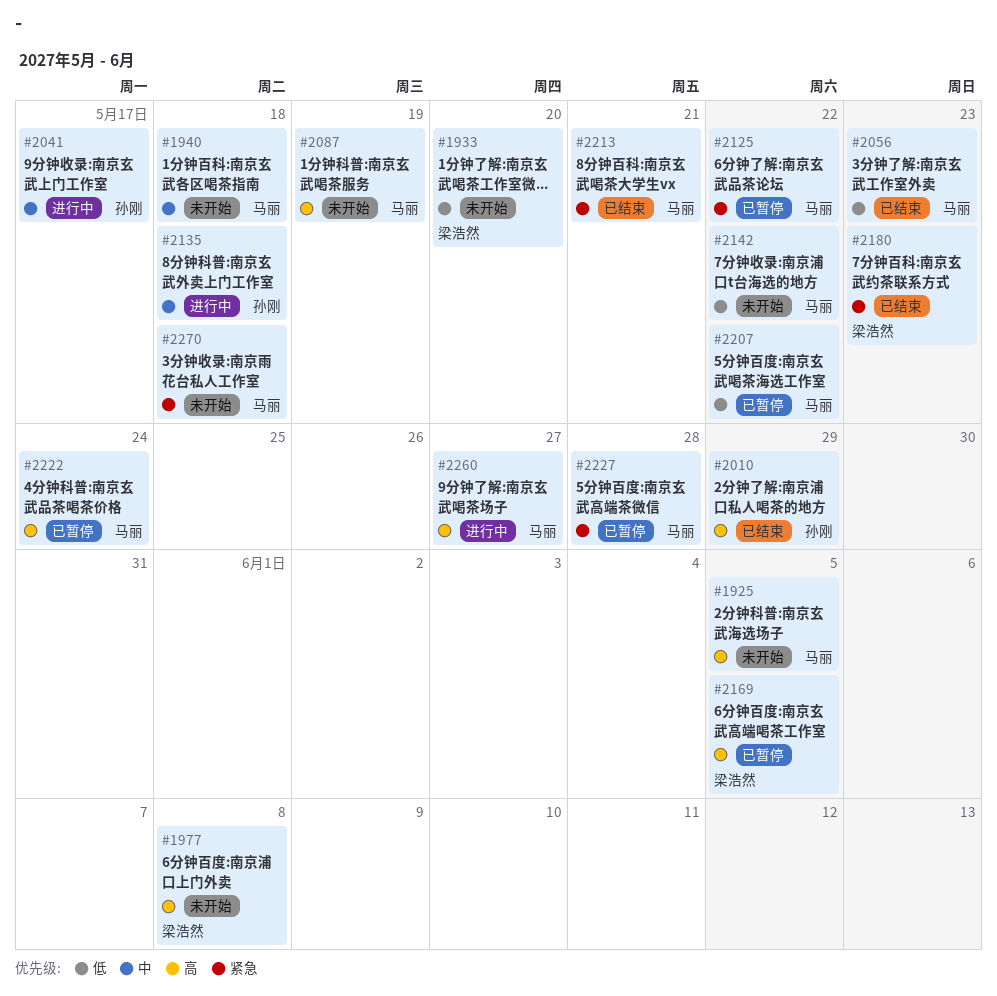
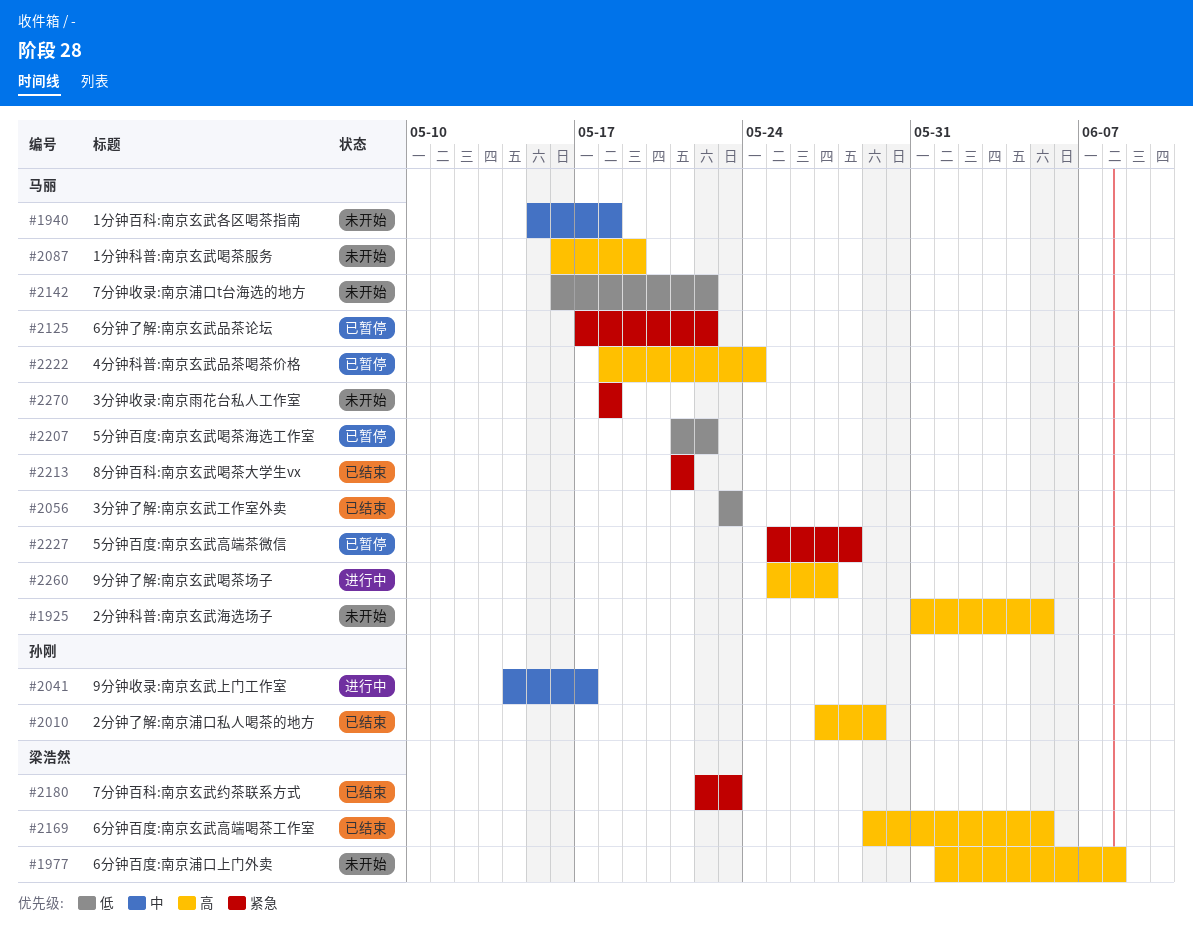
#1933: present -> none
#2135: present -> none
#2169, status: 已暂停 -> 已结束

